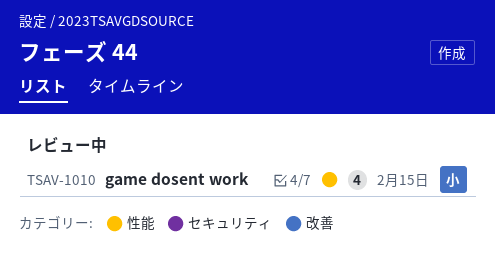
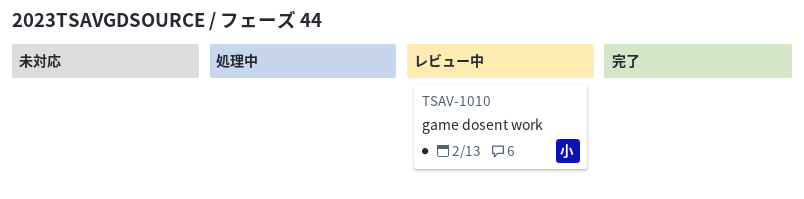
TSAV-1010, estimate: 4 -> 1
TSAV-1010, due: Feb 15 -> Feb 13

